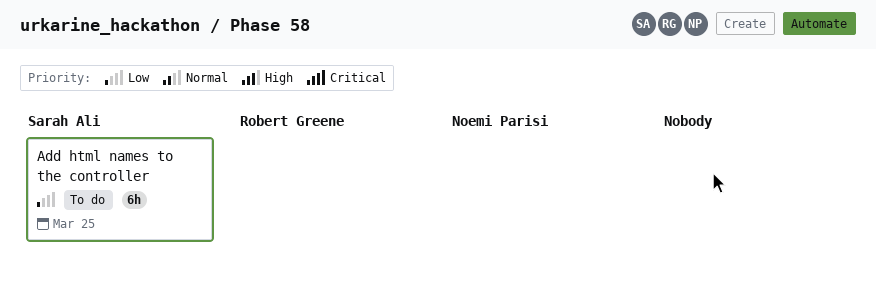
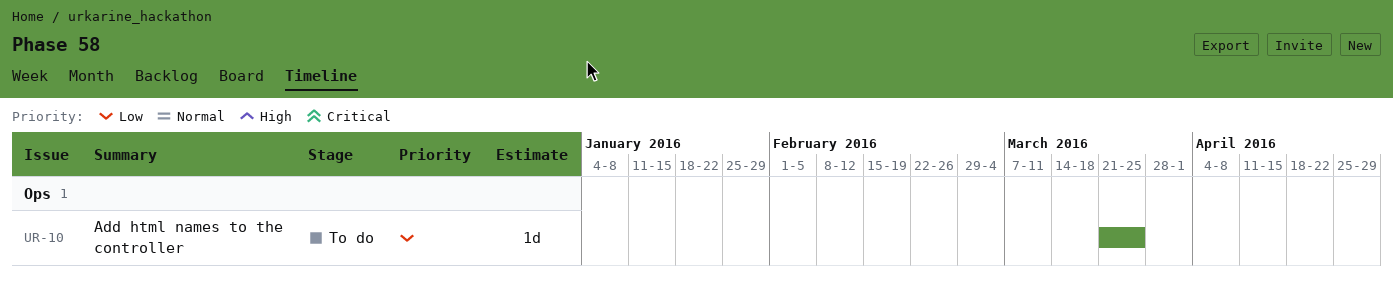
Add html names to the controller, estimate: 6h -> 1d

